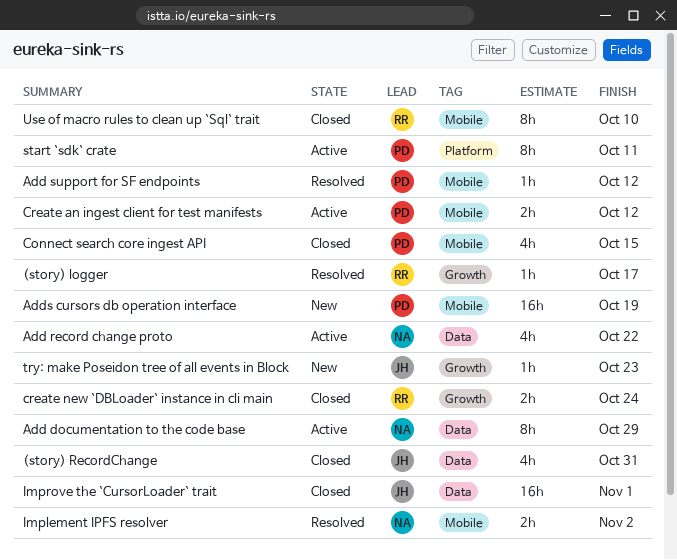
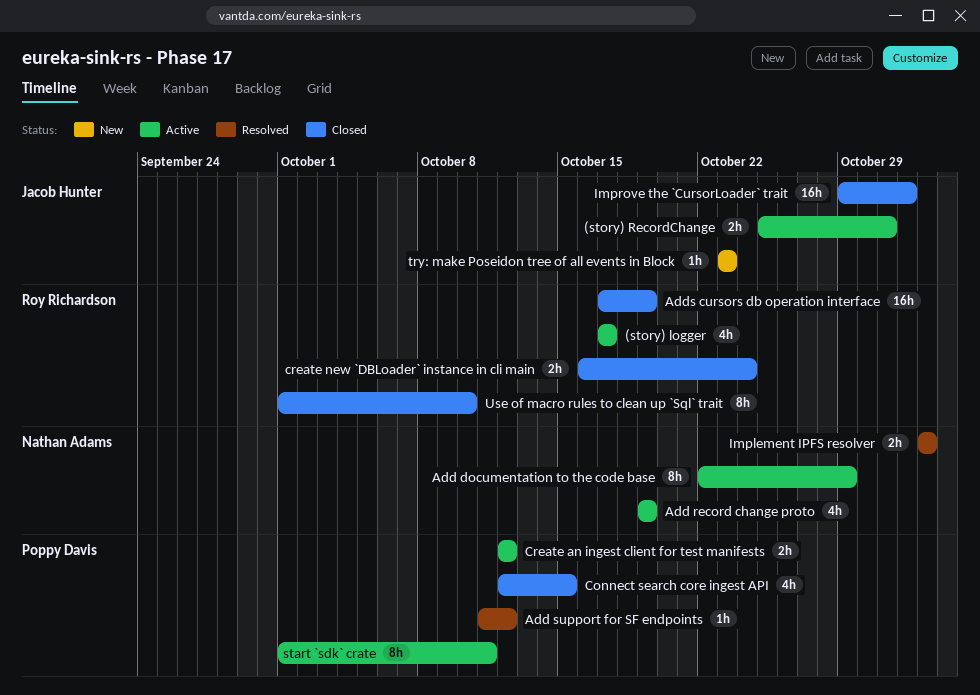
(story) logger, status: Resolved -> Active
(story) logger, estimate: 1h -> 4h
(story) RecordChange, status: Closed -> Active
(story) RecordChange, estimate: 4h -> 2h
Add record change proto, due: Oct 22 -> Oct 19
Adds cursors db operation interface, status: New -> Closed
Adds cursors db operation interface, owner: Poppy Davis -> Roy Richardson

